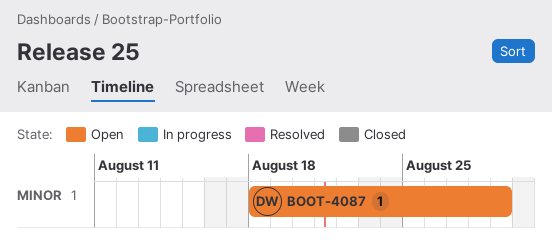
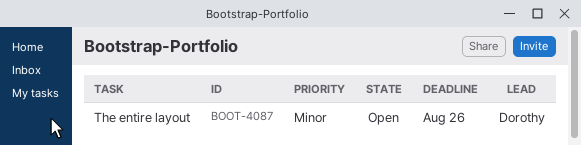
BOOT-4087, due: Aug 29 -> Aug 26

